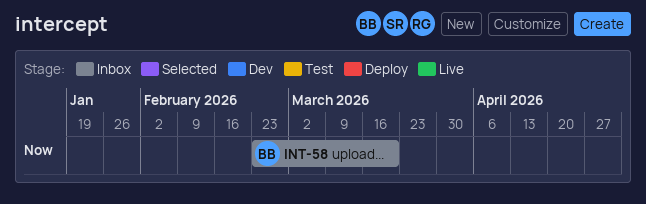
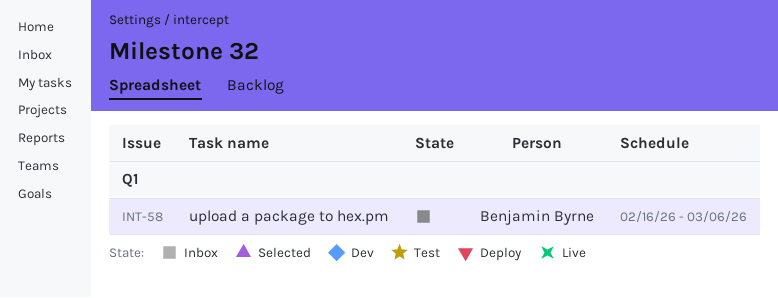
INT-58, start: Feb 23 -> Feb 16
INT-58, due: Mar 20 -> Mar 6

